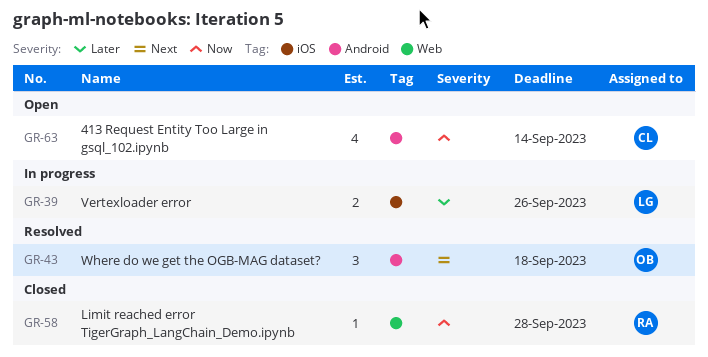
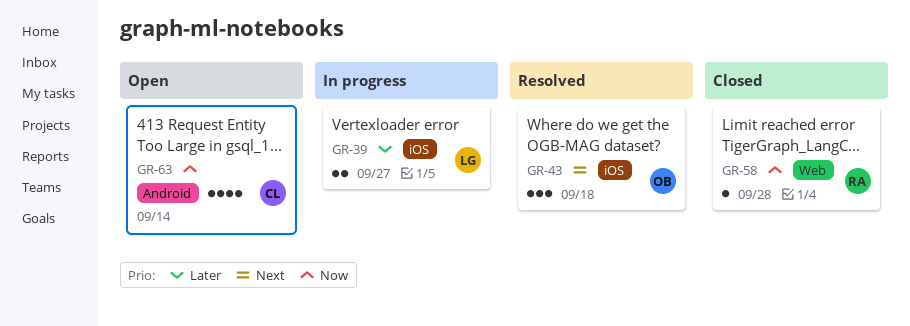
GR-39, due: Sep 26 -> Sep 27
GR-43, label: Android -> iOS

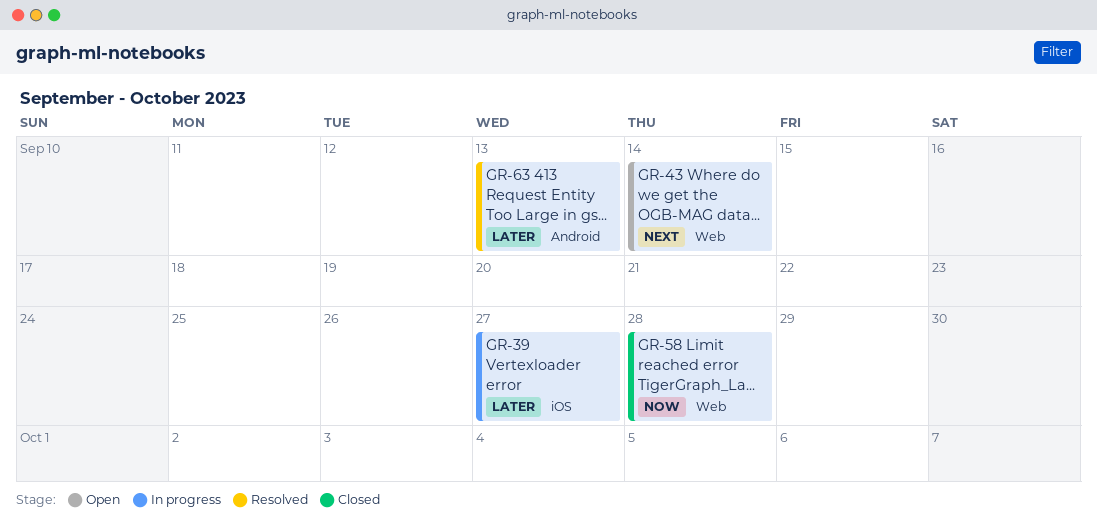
GR-43, status: Resolved -> Open
GR-43, label: iOS -> Web
GR-43, due: Sep 18 -> Sep 14
GR-63, status: Open -> Resolved
GR-63, priority: Now -> Later
GR-63, due: Sep 14 -> Sep 13

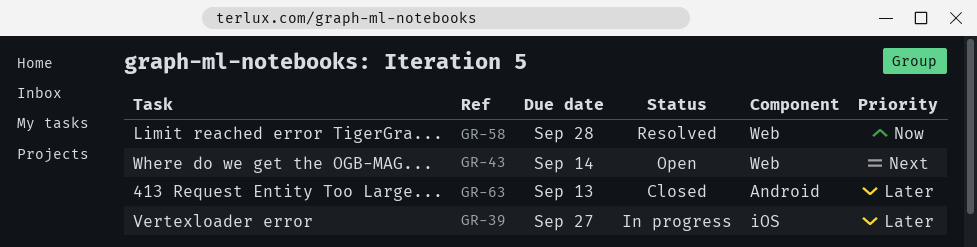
GR-58, status: Closed -> Resolved
GR-63, status: Resolved -> Closed

